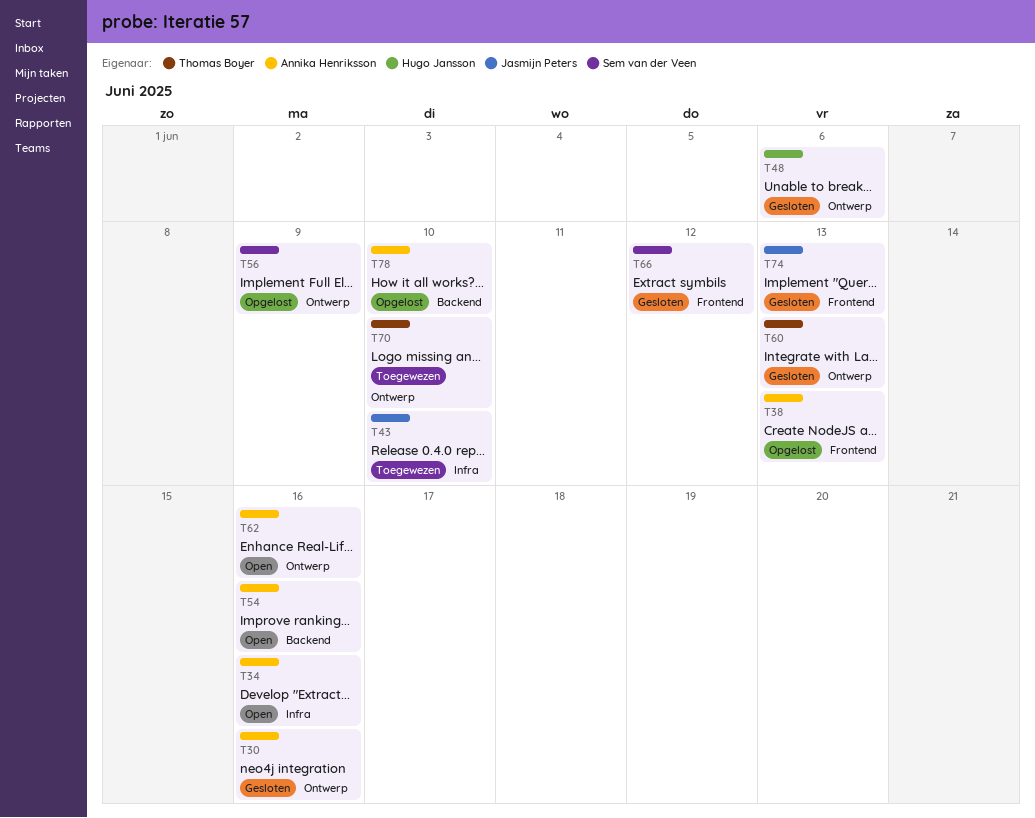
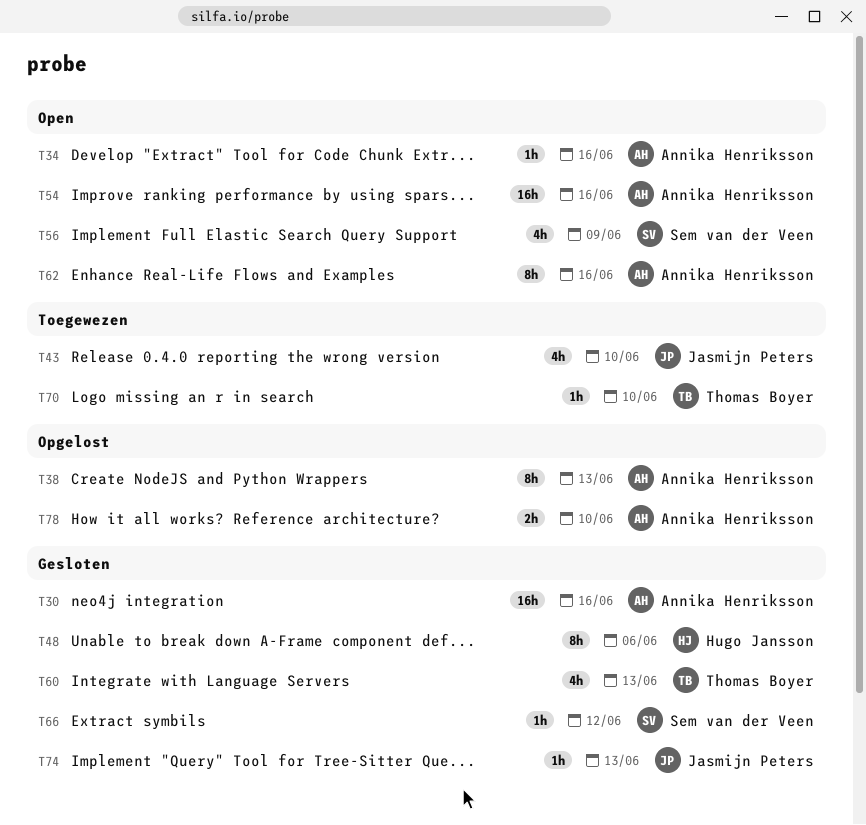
T56, status: Opgelost -> Open

